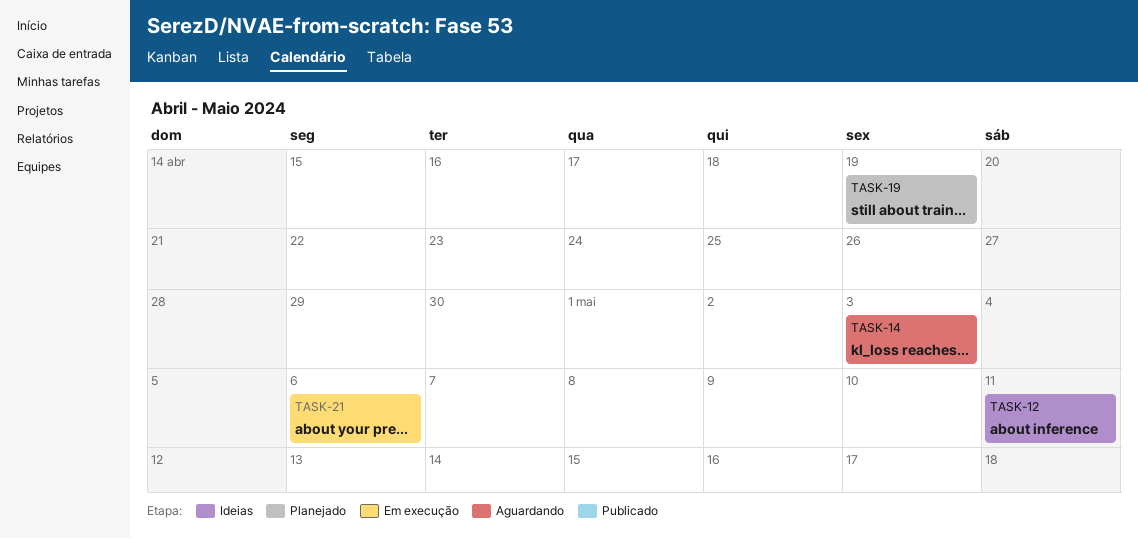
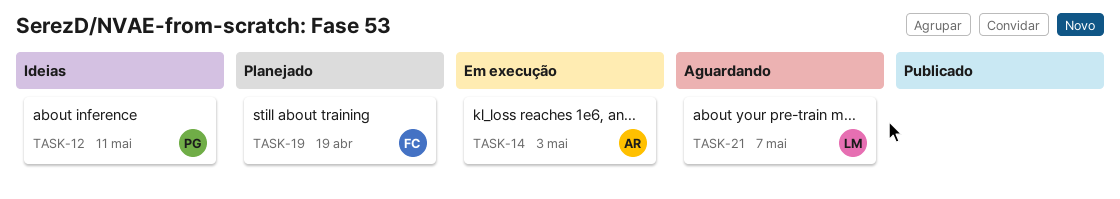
TASK-14, status: Aguardando -> Em execução
TASK-21, status: Em execução -> Aguardando
TASK-21, due: May 6 -> May 7

